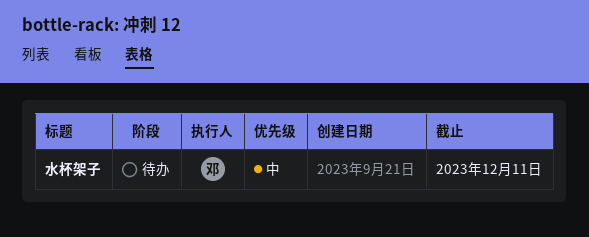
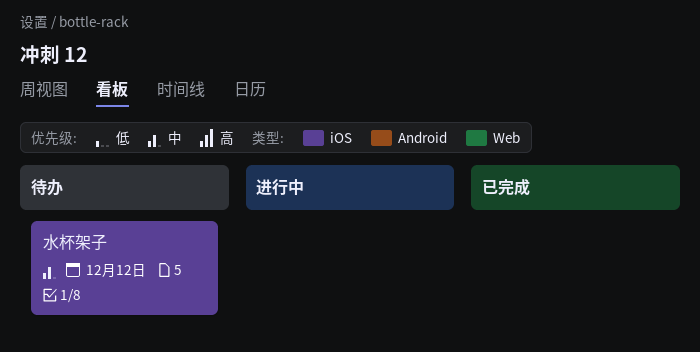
水杯架子, due: Dec 11 -> Dec 12

